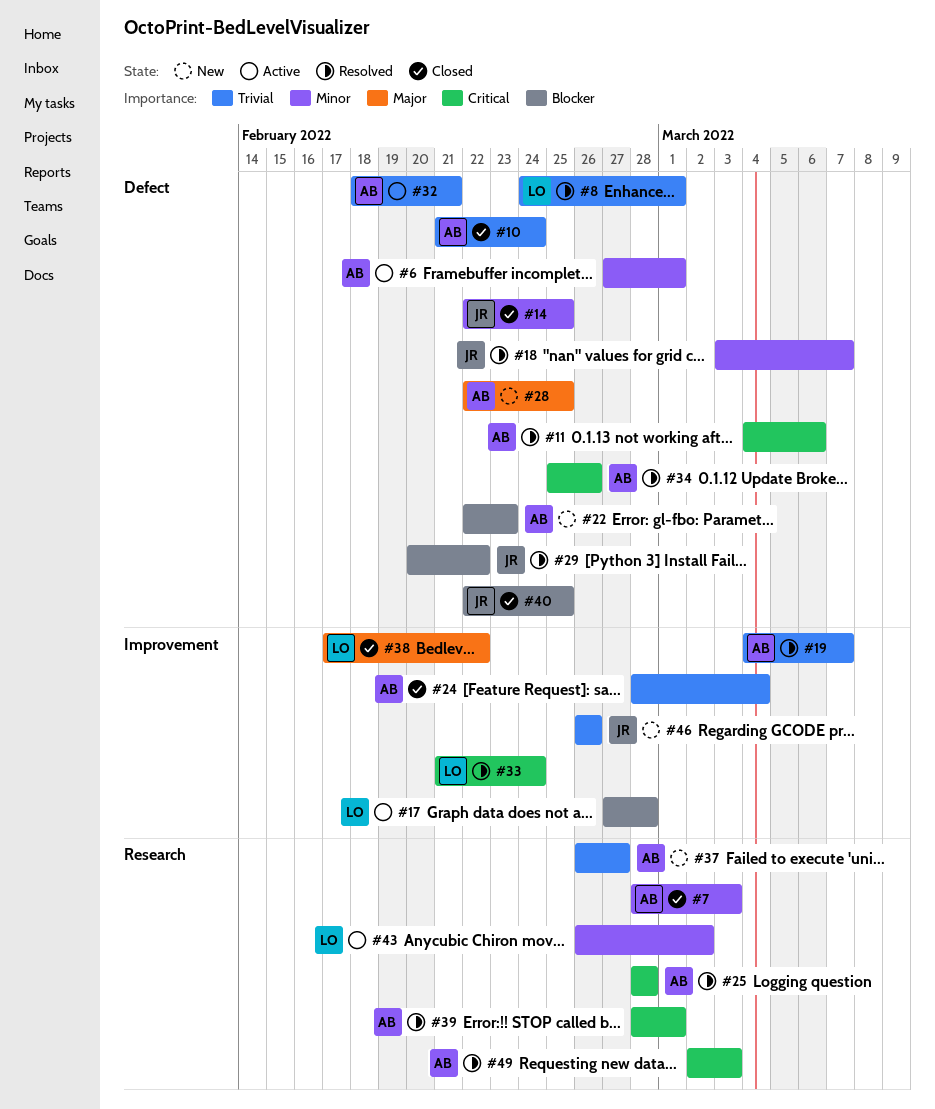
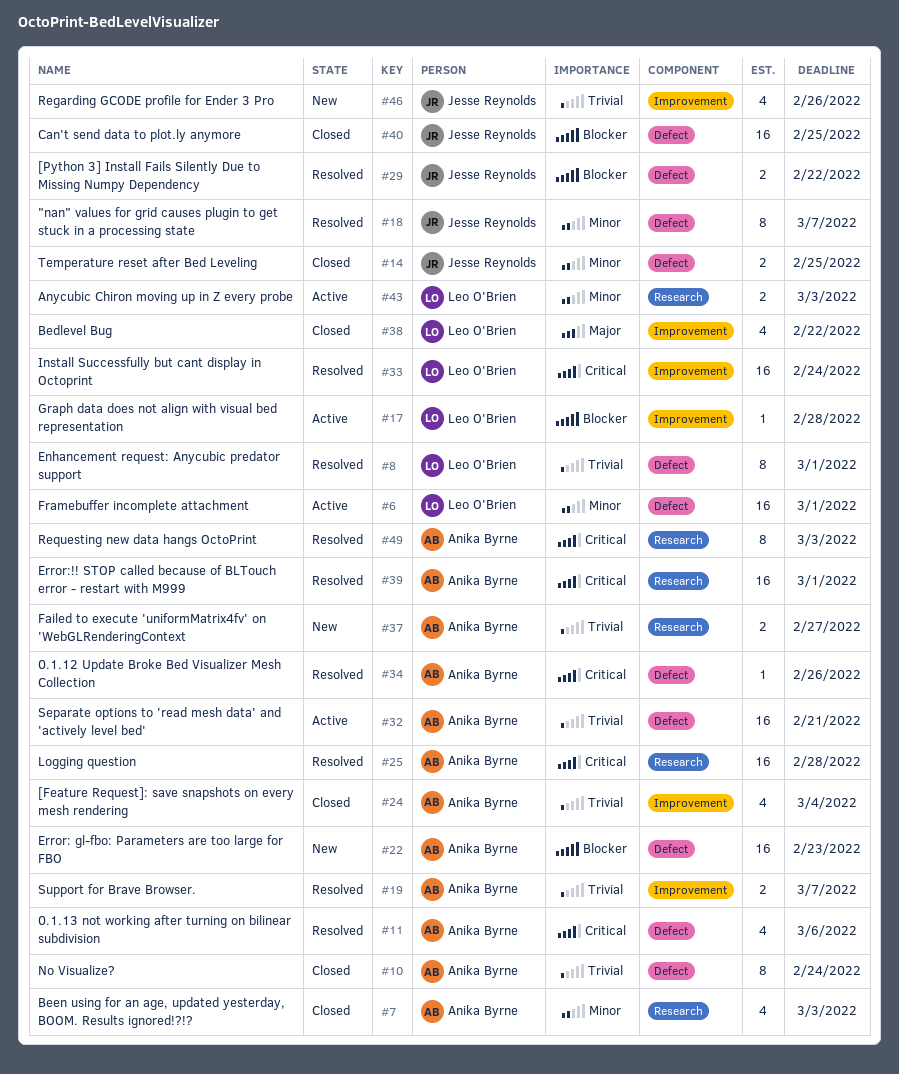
#6, owner: Anika Byrne -> Leo O'Brien
#28: present -> none
#43, due: Mar 2 -> Mar 3

